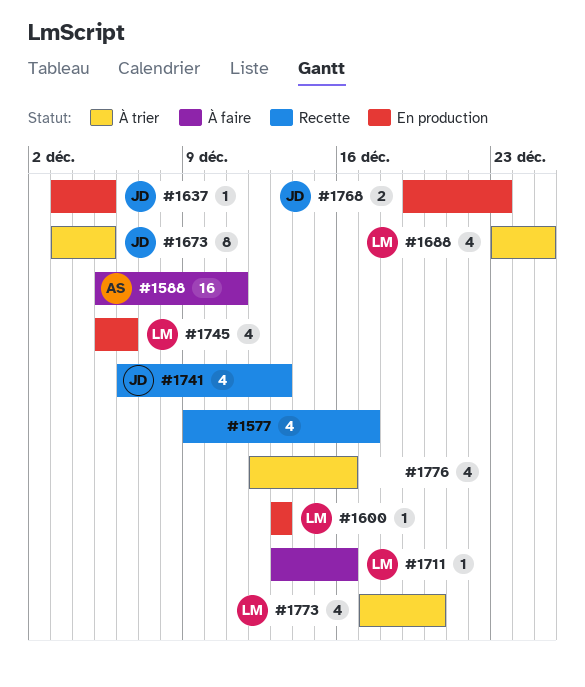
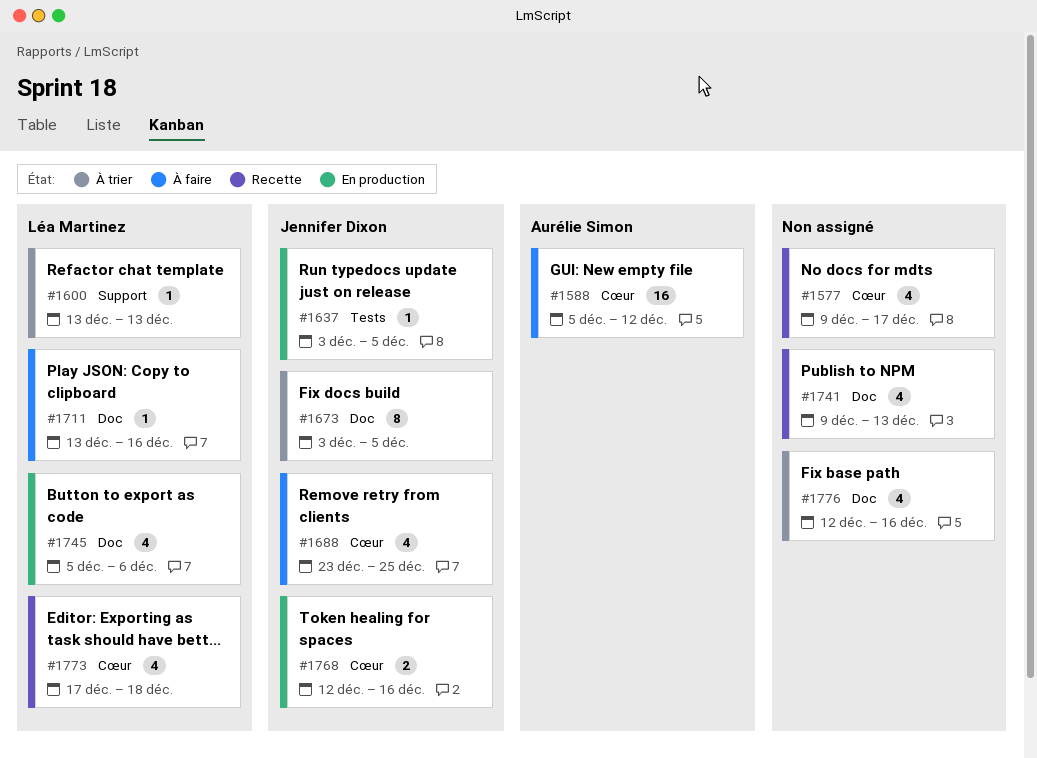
#1588, due: Dec 11 -> Dec 12
#1600, status: En production -> À trier
#1688, status: À trier -> À faire
#1688, owner: Léa Martinez -> Jennifer Dixon
#1741, owner: Jennifer Dixon -> none
#1741, start: Dec 6 -> Dec 9
#1768, start: Dec 19 -> Dec 12
#1768, due: Dec 23 -> Dec 16
#1773, status: À trier -> Recette
#1773, due: Dec 20 -> Dec 18

